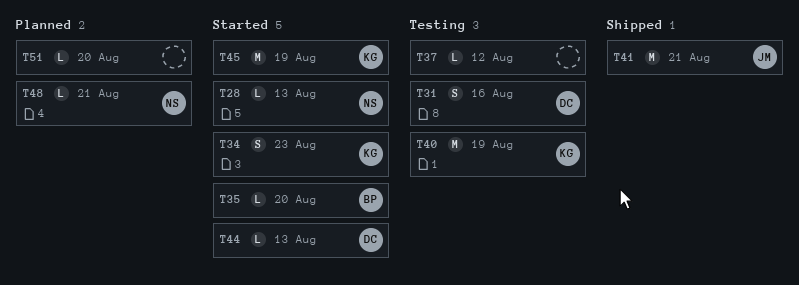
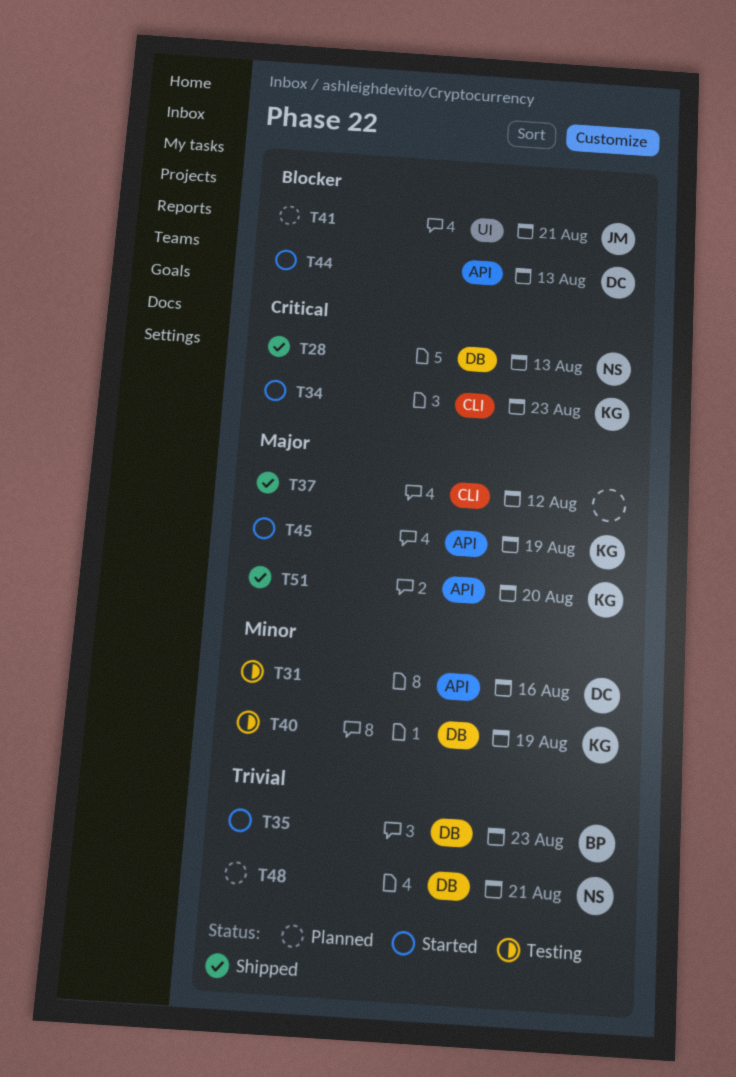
T28, status: Started -> Shipped
T35, due: Aug 20 -> Aug 23
T37, status: Testing -> Shipped
T41, status: Shipped -> Planned
T51, status: Planned -> Shipped
T51, owner: none -> KG

